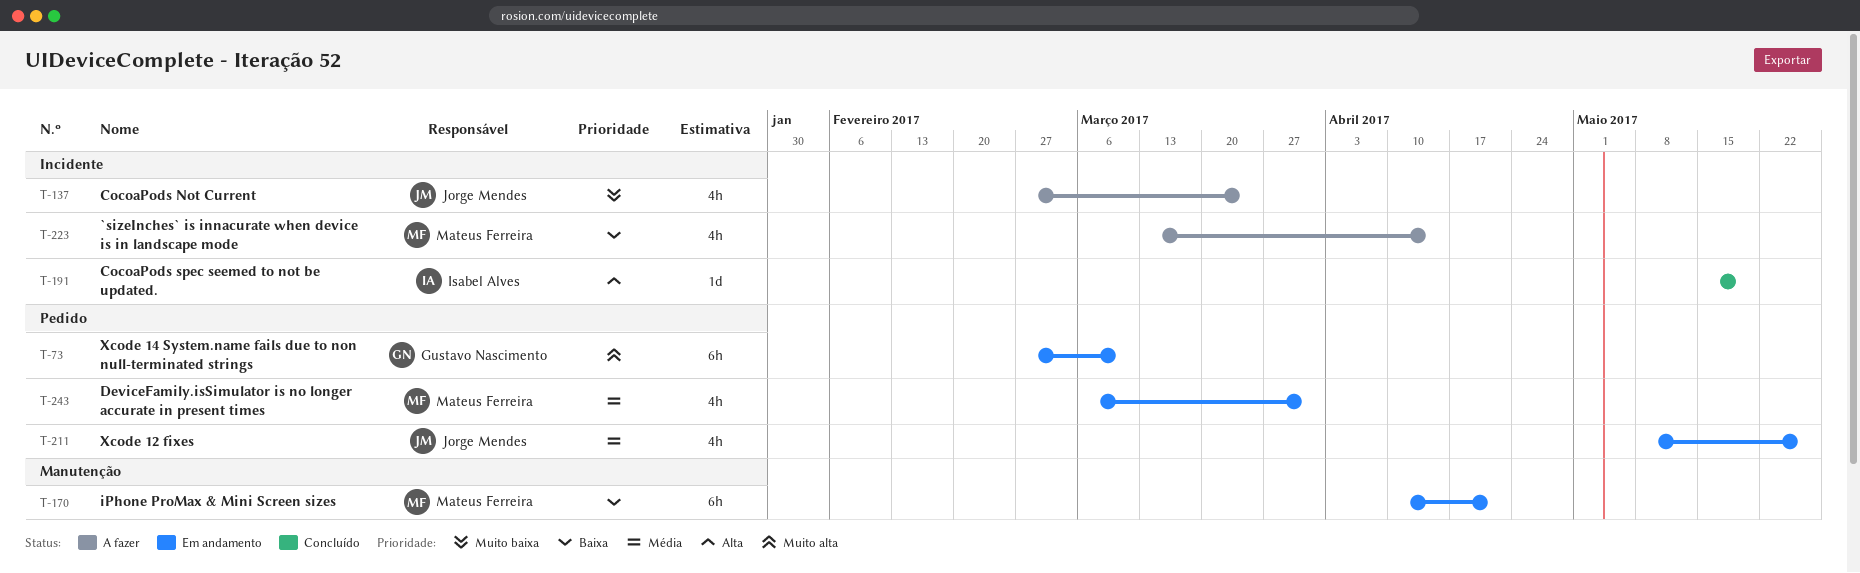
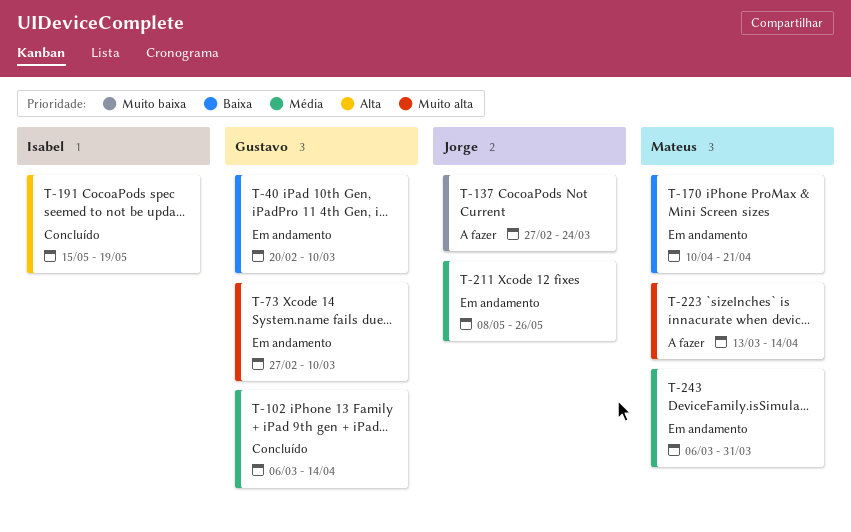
T-40: none -> present
T-102: none -> present
T-223, priority: Baixa -> Muito alta

